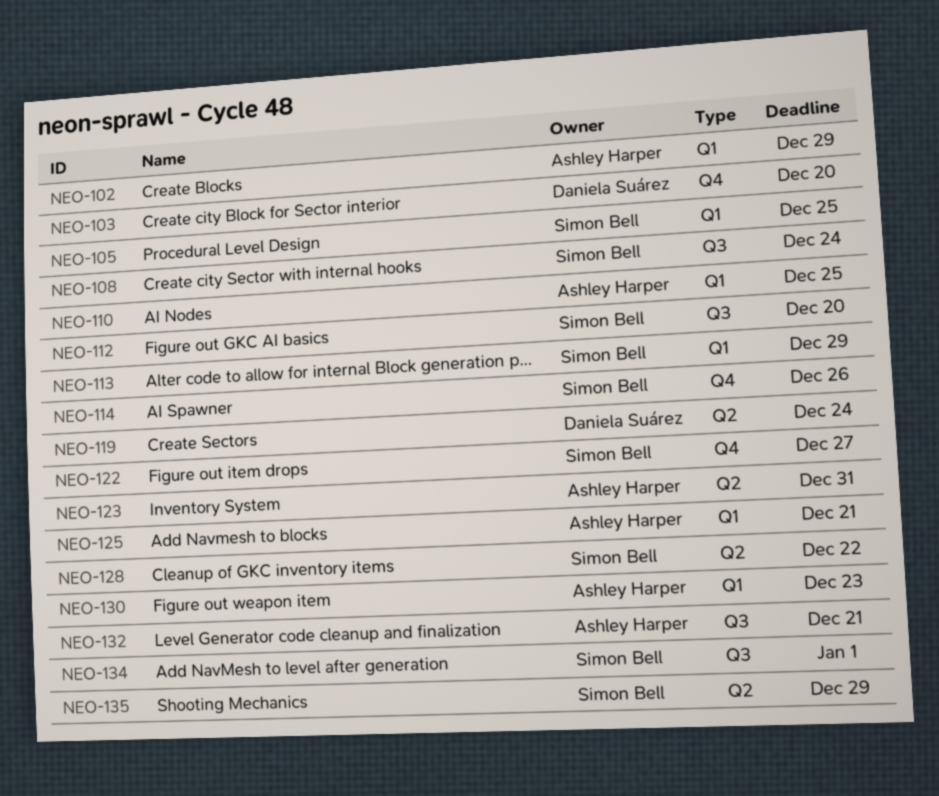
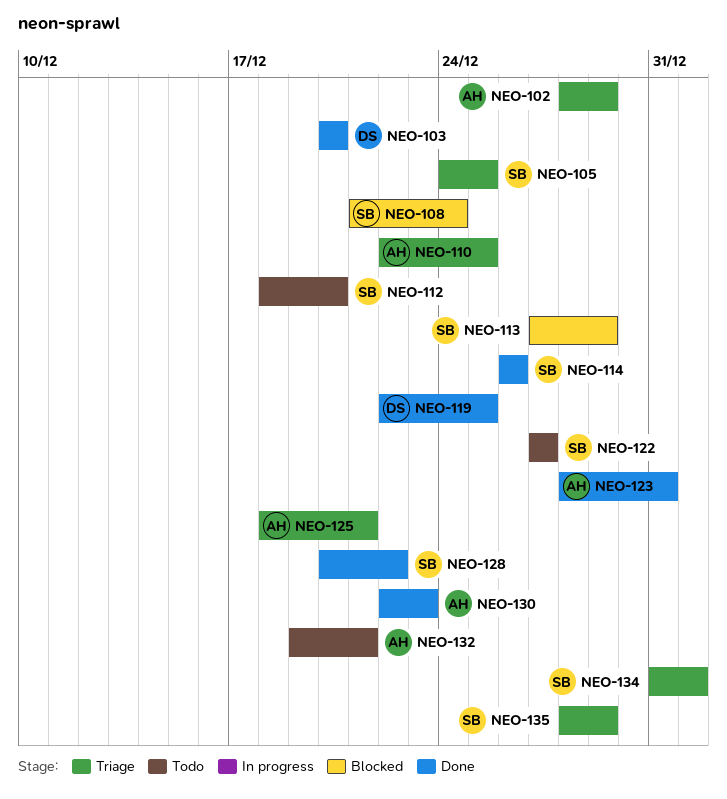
NEO-119, due: Dec 24 -> Dec 25

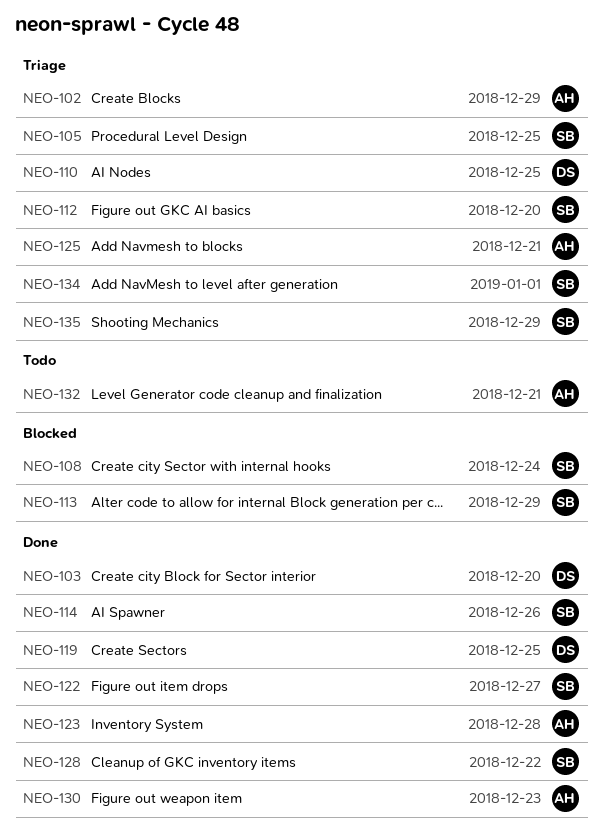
NEO-110, owner: AH -> DS
NEO-112, status: Todo -> Triage
NEO-122, status: Todo -> Done
NEO-123, due: Dec 31 -> Dec 28

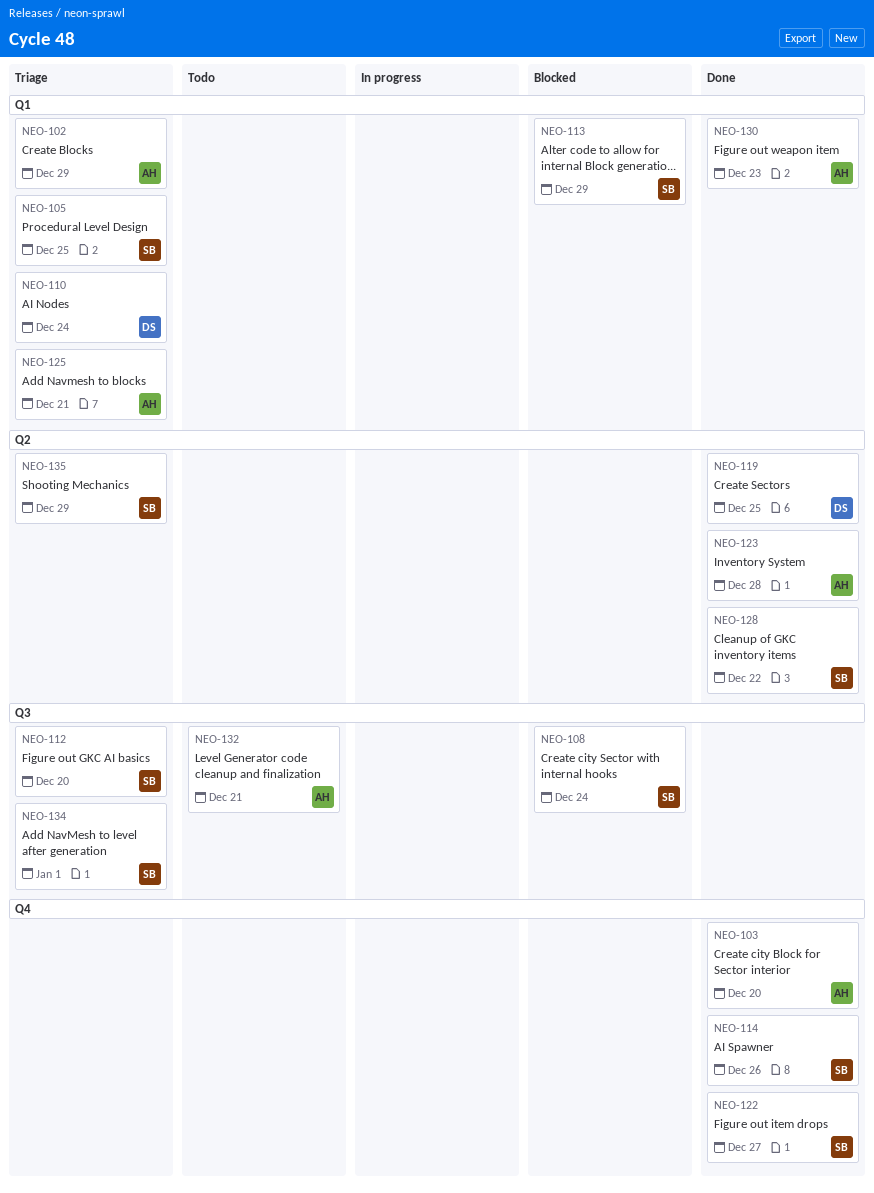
NEO-103, owner: DS -> AH
NEO-110, due: Dec 25 -> Dec 24

